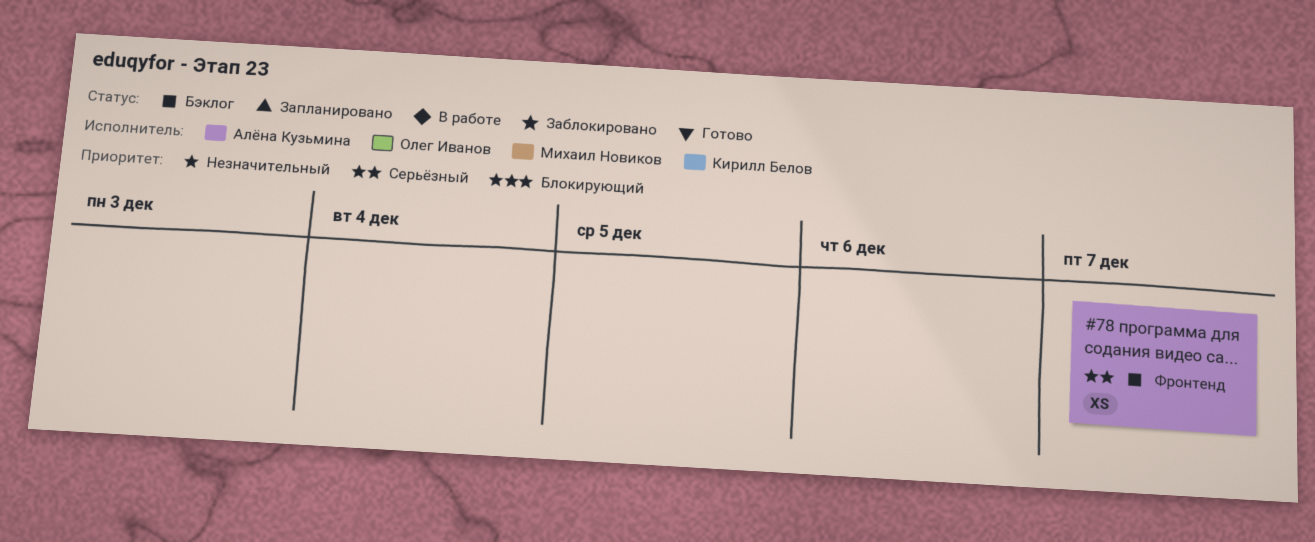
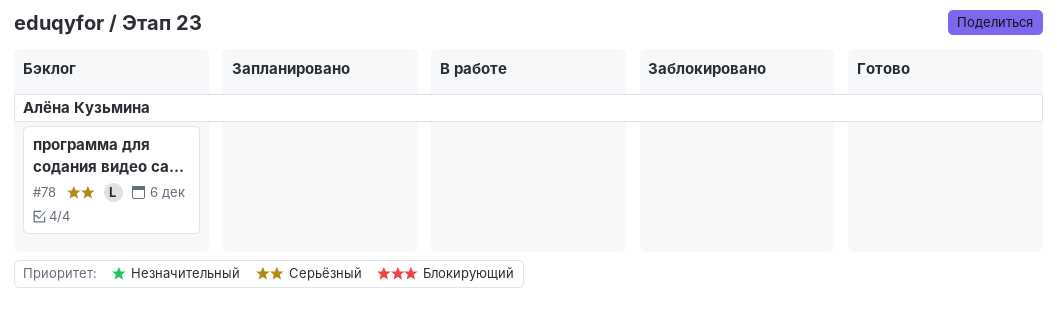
#78, estimate: XS -> L
#78, due: Dec 7 -> Dec 6

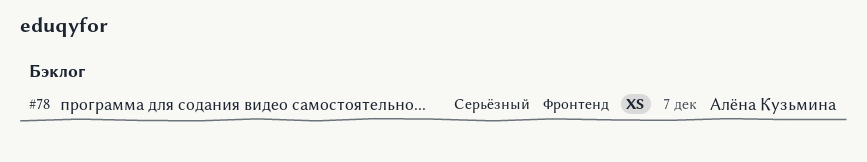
#78, estimate: L -> XS
#78, due: Dec 6 -> Dec 7

